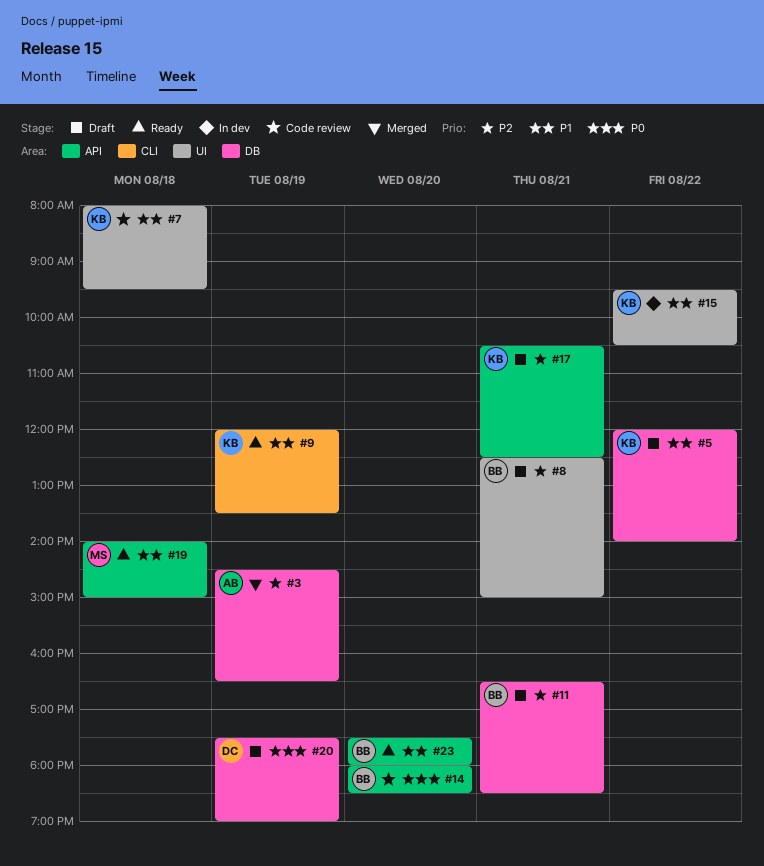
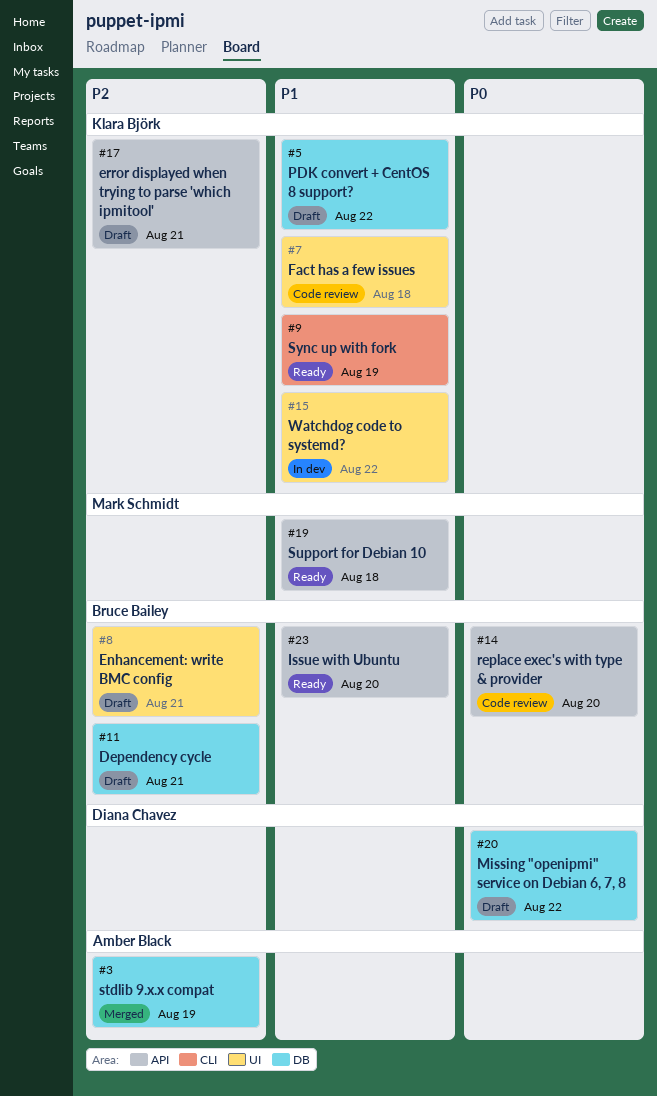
#20, day: Aug 19 -> Aug 22

